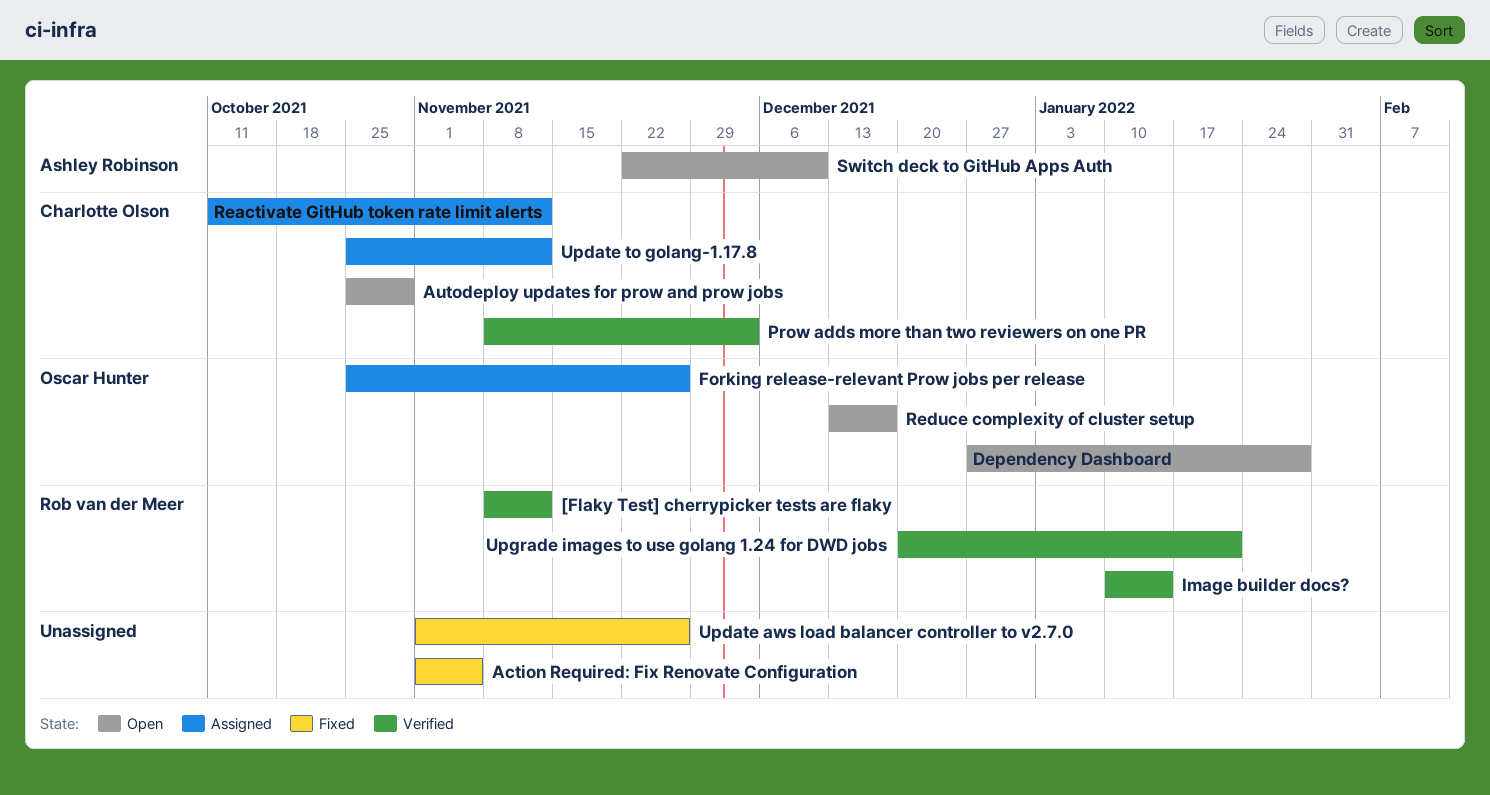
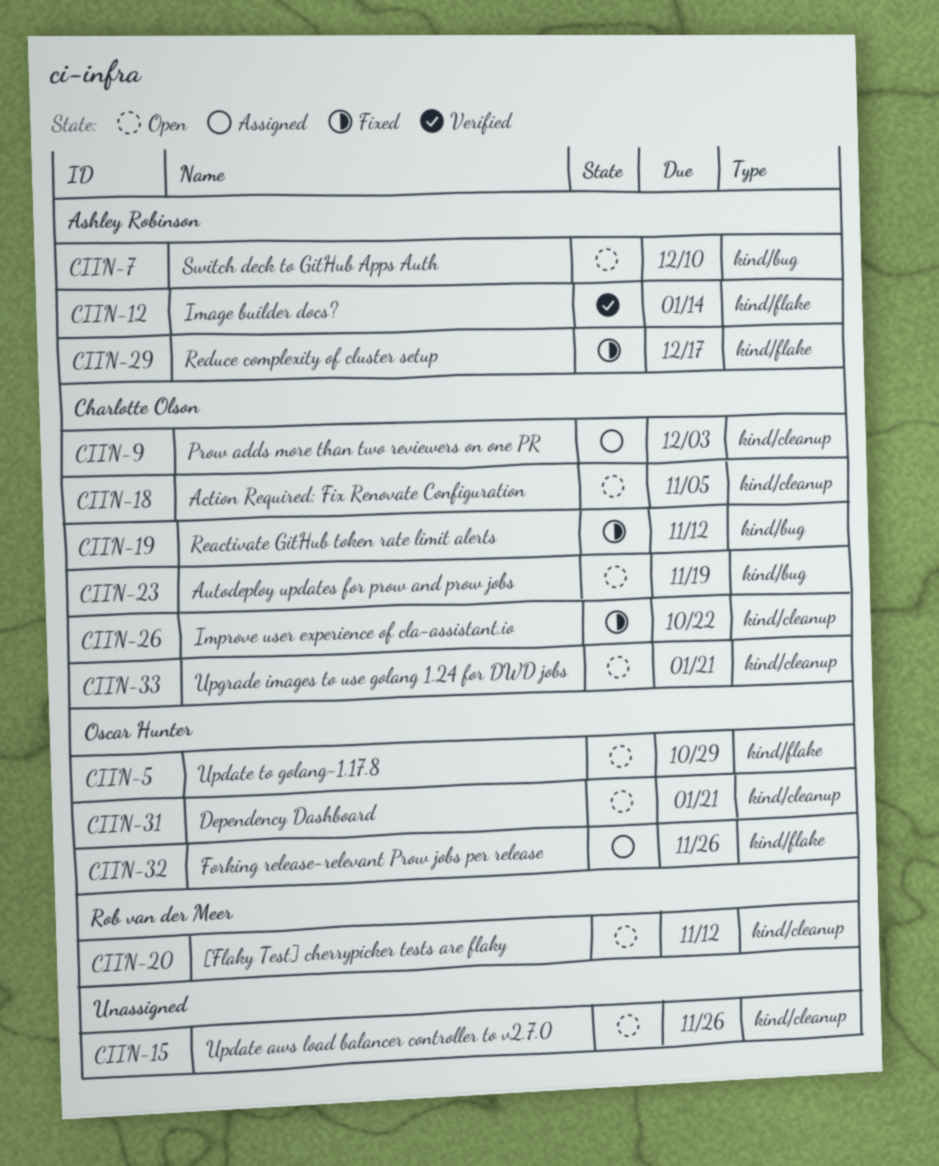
[Flaky Test] cherrypicker tests are flaky, status: Verified -> Open
Action Required: Fix Renovate Configuration, status: Fixed -> Open
Action Required: Fix Renovate Configuration, owner: none -> Charlotte Olson
Autodeploy updates for prow and prow jobs, due: Oct 29 -> Nov 19
Dependency Dashboard, due: Jan 28 -> Jan 21
Image builder docs?, owner: Rob van der Meer -> Ashley Robinson
Improve user experience of cla-assistant.io: none -> present
Prow adds more than two reviewers on one PR, status: Verified -> Assigned
Reactivate GitHub token rate limit alerts, status: Assigned -> Fixed
Reduce complexity of cluster setup, status: Open -> Fixed
Reduce complexity of cluster setup, owner: Oscar Hunter -> Ashley Robinson
Update aws load balancer controller to v2.7.0, status: Fixed -> Open
Update to golang-1.17.8, status: Assigned -> Open
Update to golang-1.17.8, owner: Charlotte Olson -> Oscar Hunter
Update to golang-1.17.8, due: Nov 12 -> Oct 29
Upgrade images to use golang 1.24 for DWD jobs, status: Verified -> Open
Upgrade images to use golang 1.24 for DWD jobs, owner: Rob van der Meer -> Charlotte Olson

